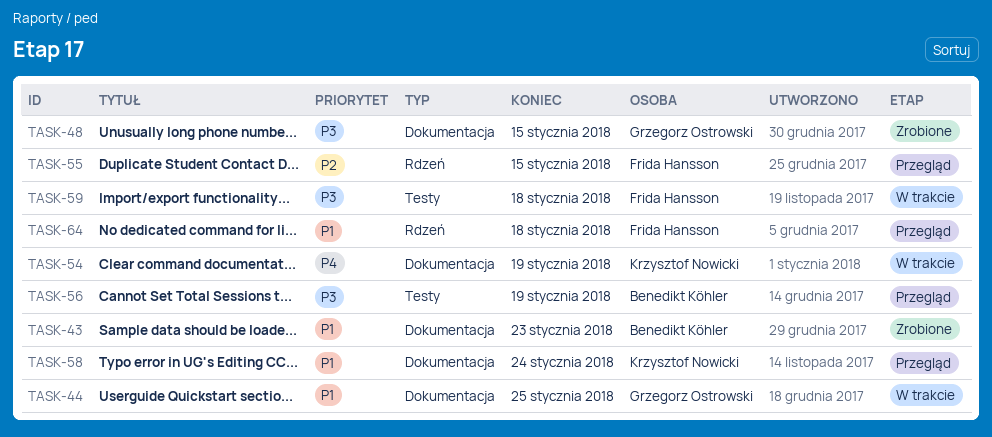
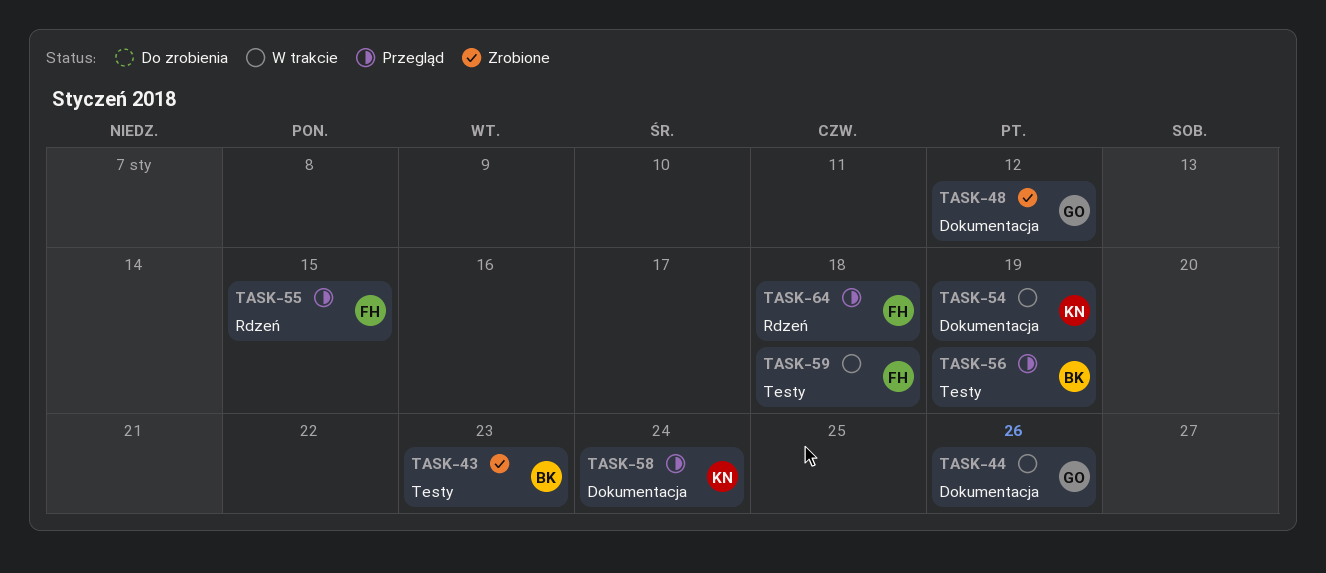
TASK-43, label: Dokumentacja -> Testy
TASK-44, due: Jan 25 -> Jan 26
TASK-48, due: Jan 15 -> Jan 12

